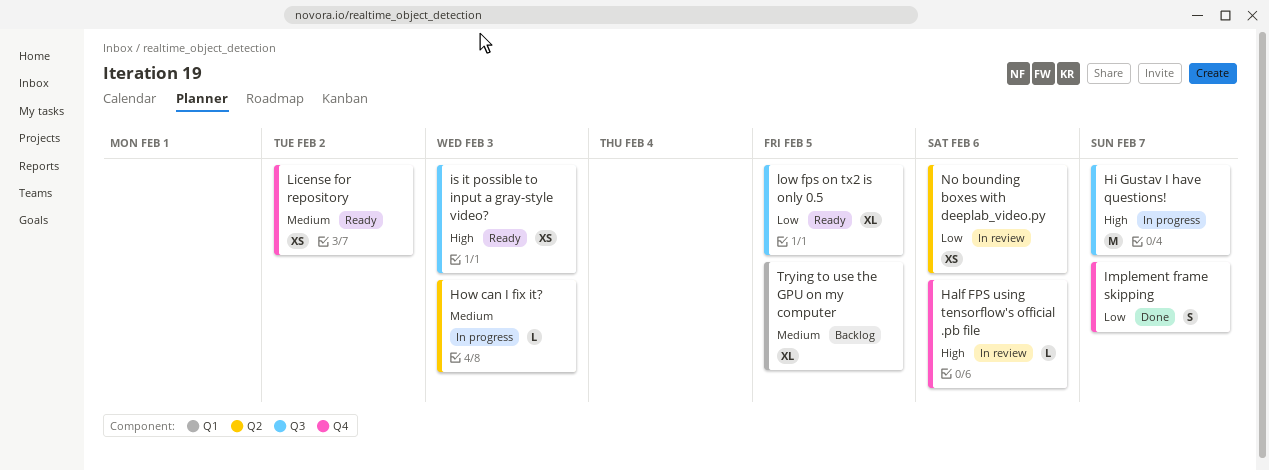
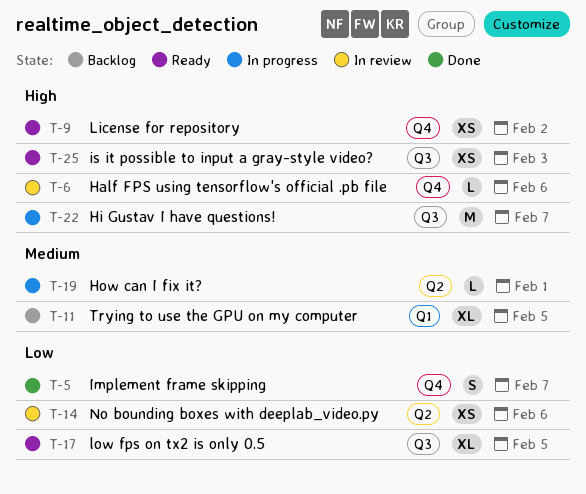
How can I fix it?, due: Feb 3 -> Feb 1
License for repository, priority: Medium -> High

